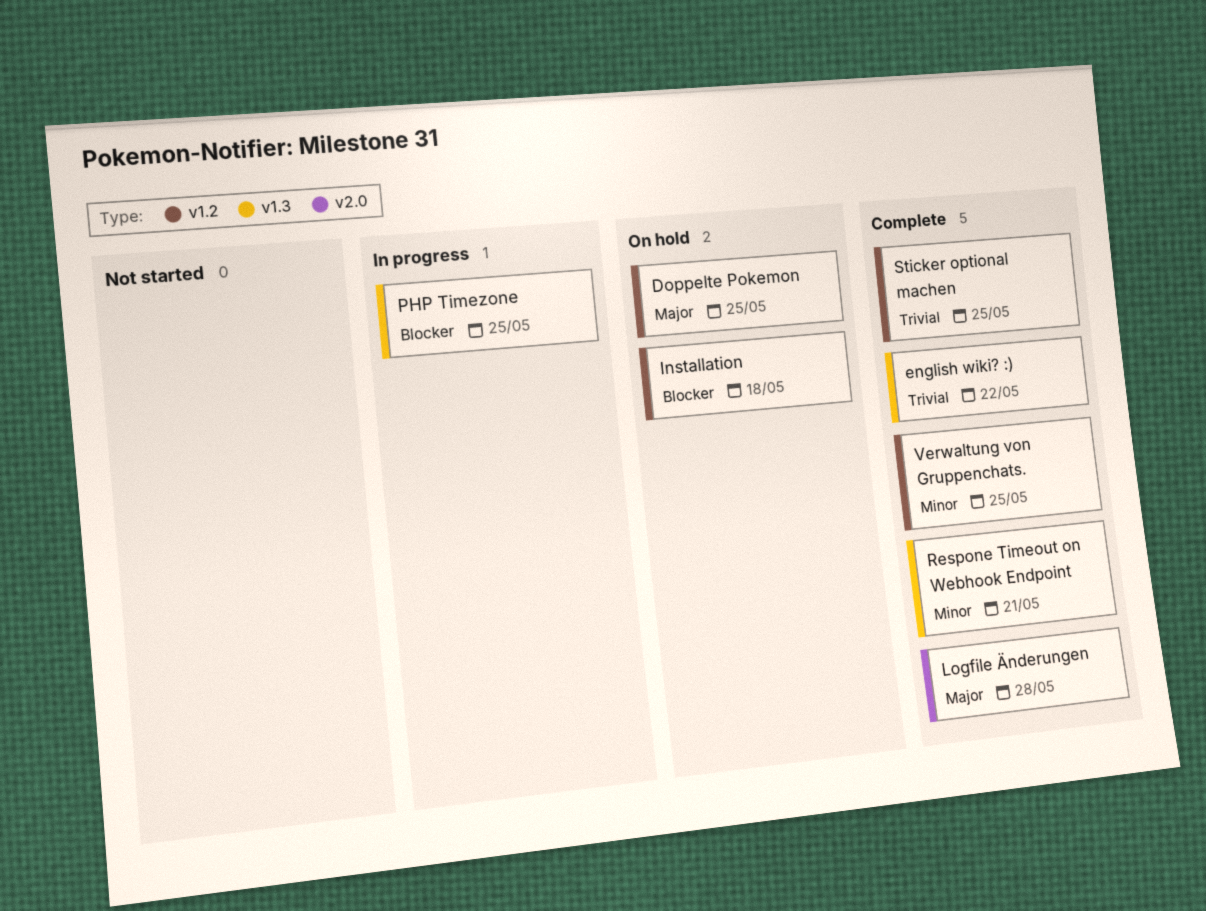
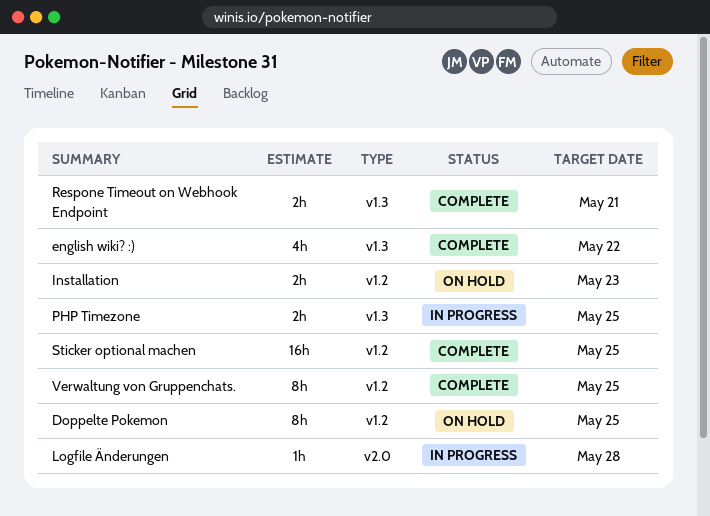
Installation, due: May 18 -> May 23
Logfile Änderungen, status: Complete -> In progress

